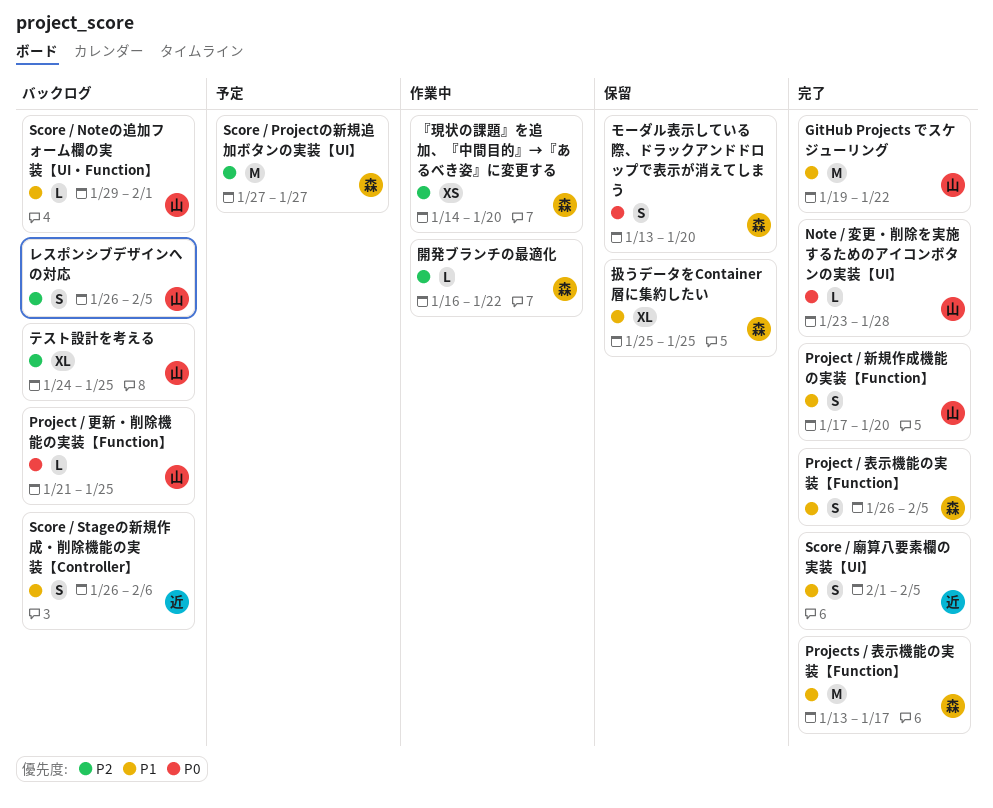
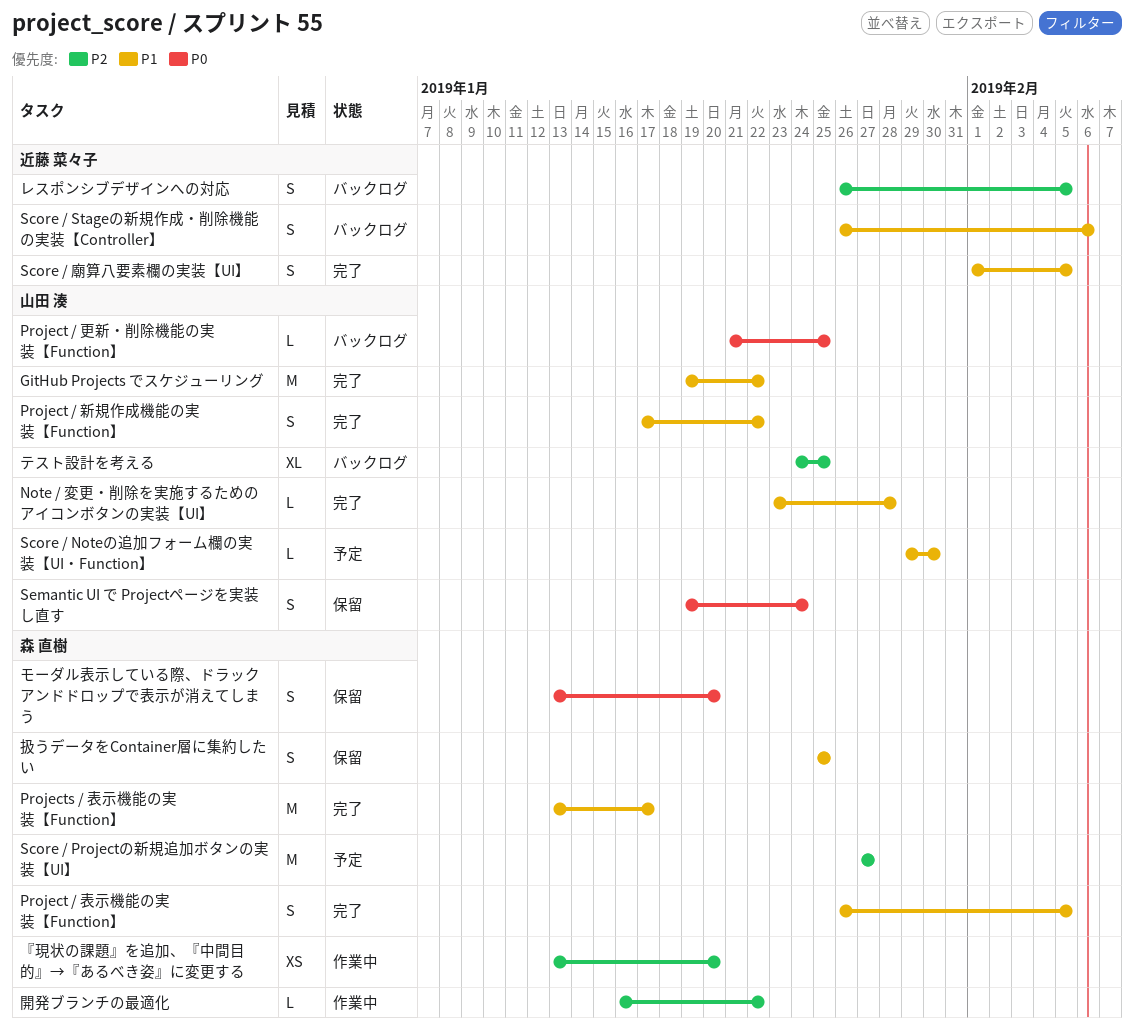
Note / 変更・削除を実施するためのアイコンボタンの実装【UI】, priority: P0 -> P1
Project / 新規作成機能の実装【Function】, due: Jan 20 -> Jan 22
Score / Noteの追加フォーム欄の実装【UI・Function】, status: バックログ -> 予定
Score / Noteの追加フォーム欄の実装【UI・Function】, due: Feb 1 -> Jan 30
Semantic UI で Projectページを実装し直す: none -> present
『現状の課題』を追加、『中間目的』→『あるべき姿』に変更する, start: Jan 14 -> Jan 13
レスポンシブデザインへの対応, owner: 山田 湊 -> 近藤 菜々子
扱うデータをContainer層に集約したい, estimate: XL -> S

